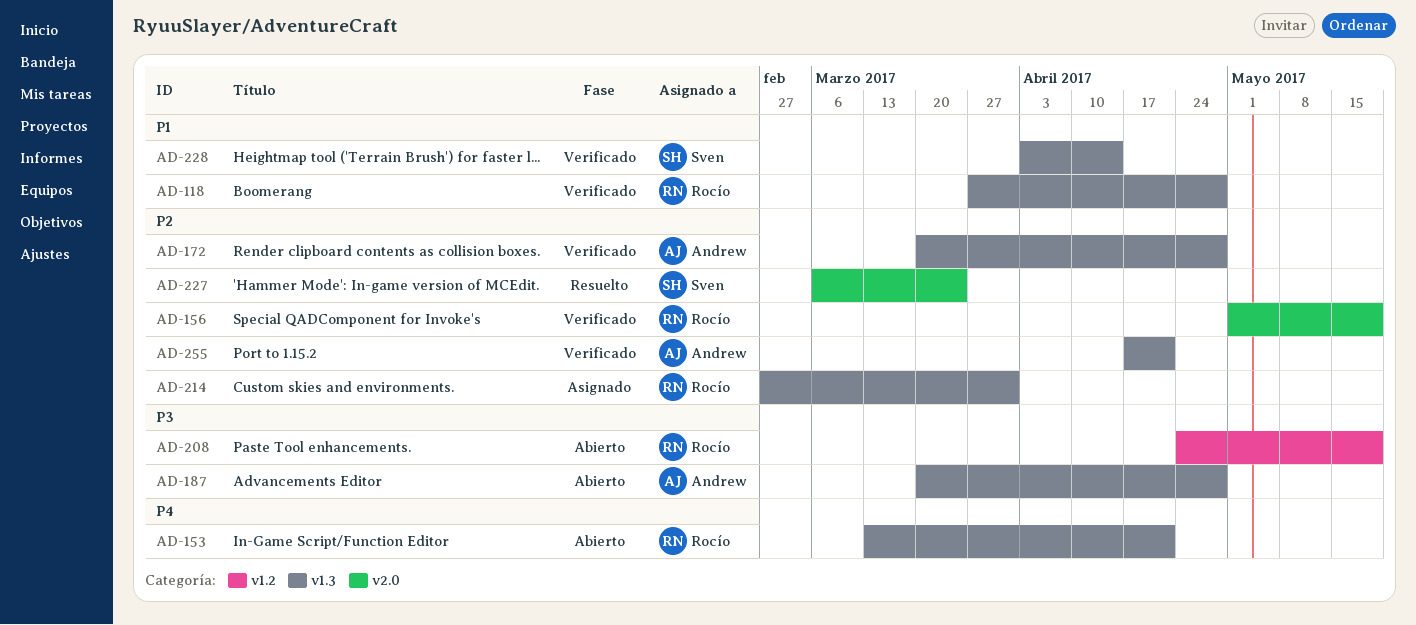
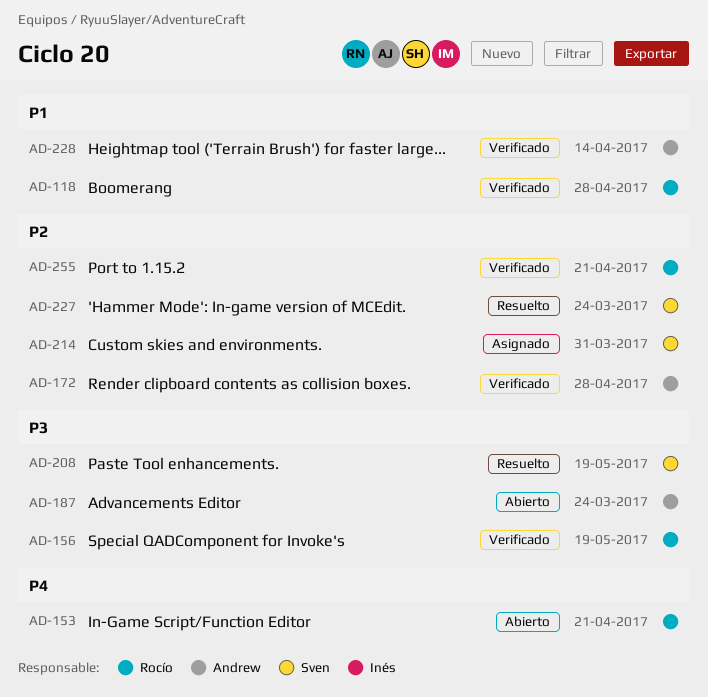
AD-156, priority: P2 -> P3
AD-187, due: Apr 28 -> Mar 24
AD-208, status: Abierto -> Resuelto
AD-208, owner: Rocío -> Sven
AD-214, owner: Rocío -> Sven
AD-228, owner: Sven -> Andrew
AD-255, owner: Andrew -> Rocío

